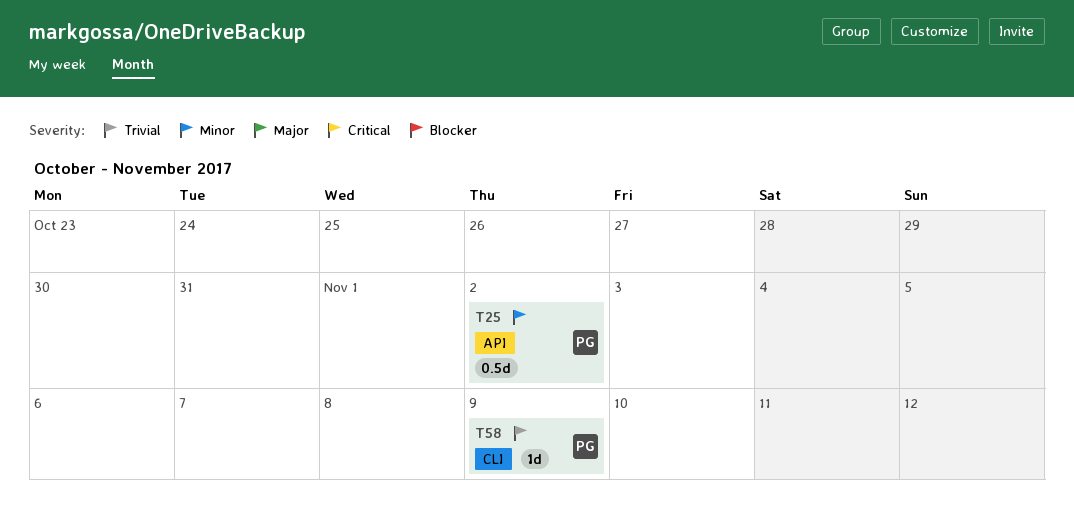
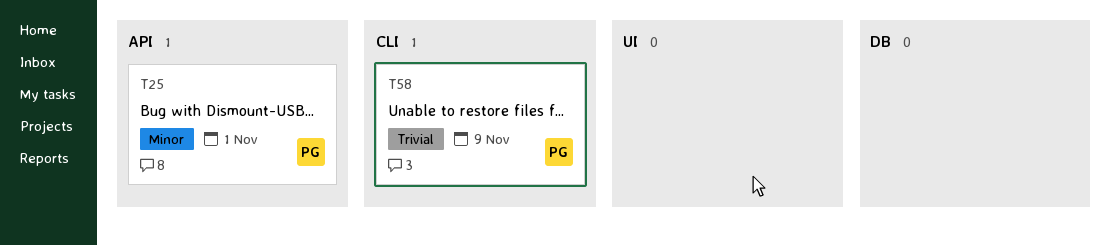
T25, due: Nov 2 -> Nov 1

